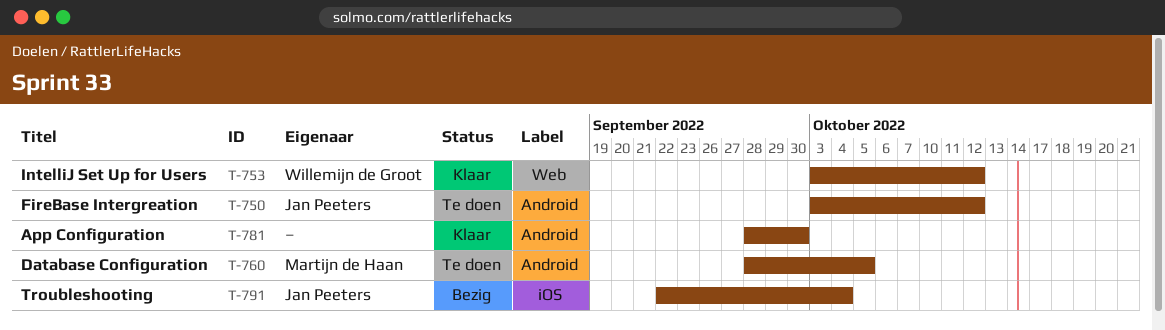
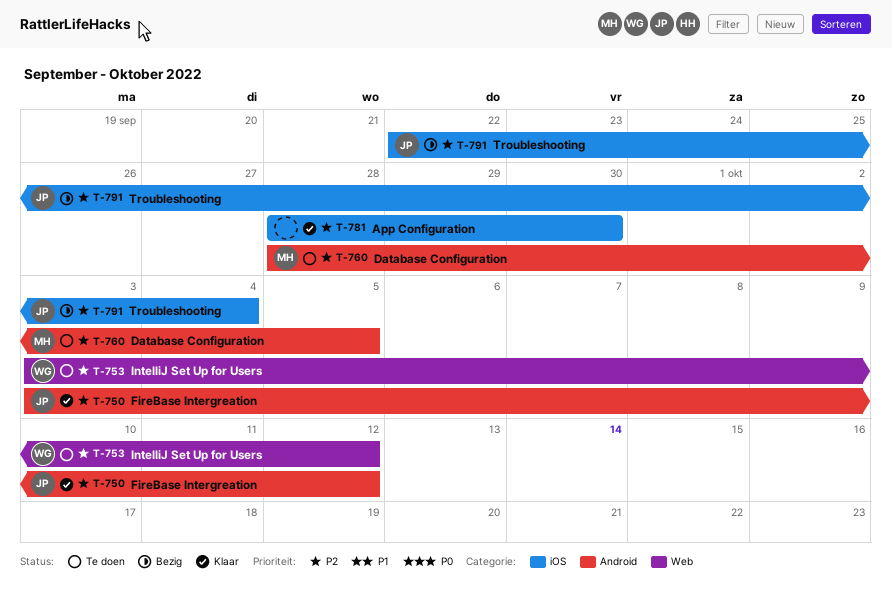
T-750, status: Te doen -> Klaar
T-753, status: Klaar -> Te doen
T-781, label: Android -> iOS

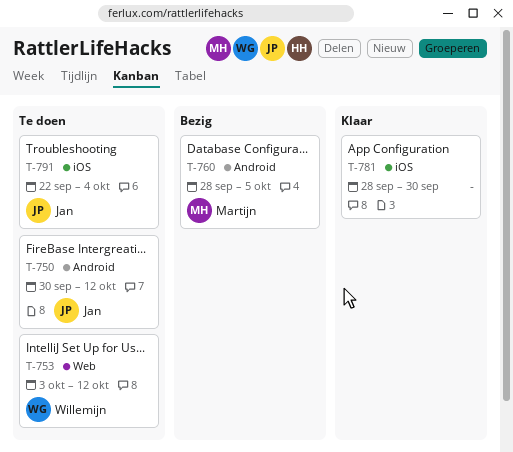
T-750, status: Klaar -> Te doen
T-750, start: Oct 3 -> Sep 30
T-760, status: Te doen -> Bezig
T-791, status: Bezig -> Te doen

